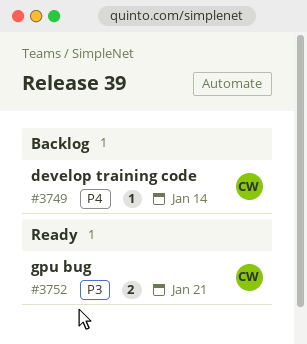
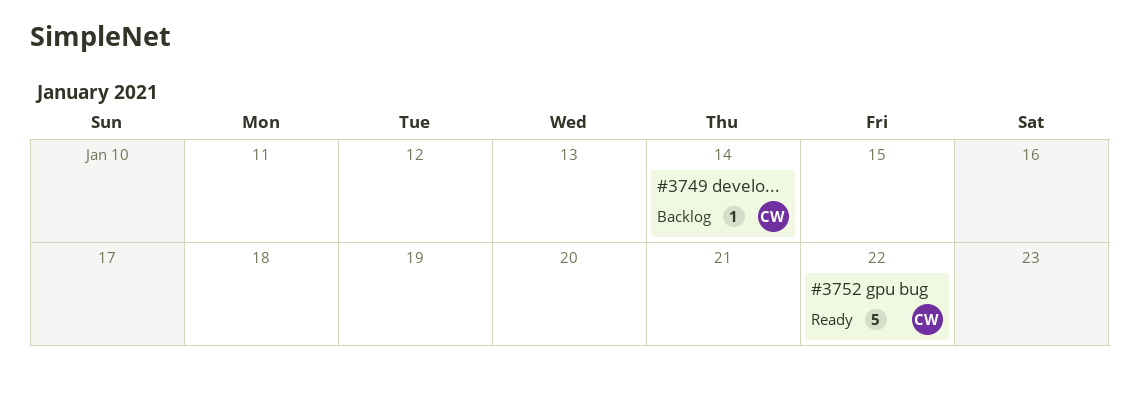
#3752, estimate: 2 -> 5
#3752, due: Jan 21 -> Jan 22

